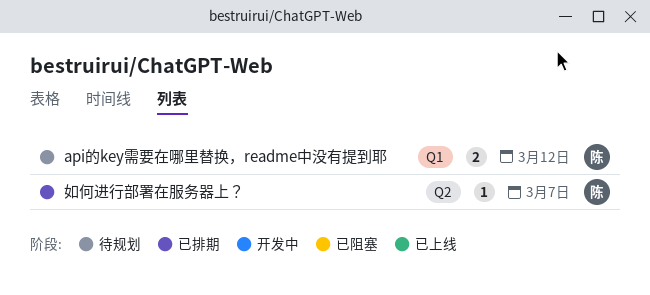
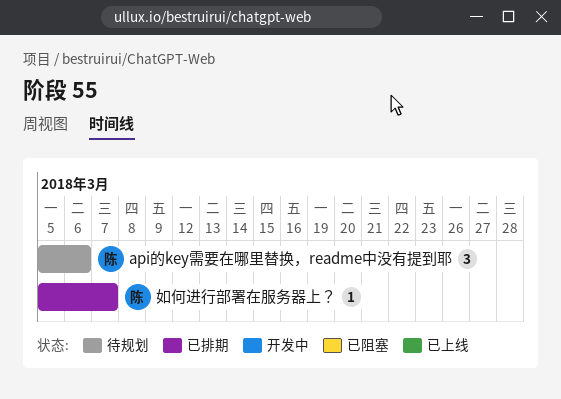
api的key需要在哪里替换，readme中没有提到耶, estimate: 2 -> 3
api的key需要在哪里替换，readme中没有提到耶, due: Mar 12 -> Mar 6

